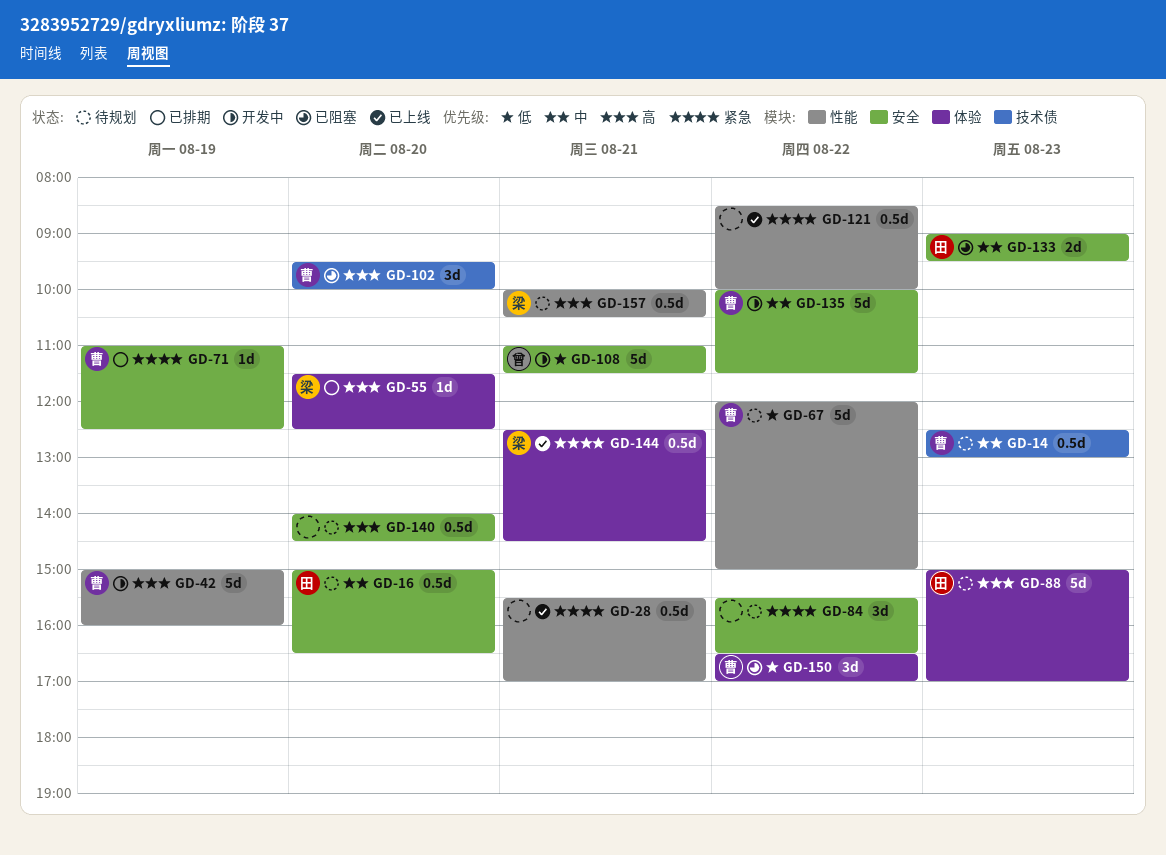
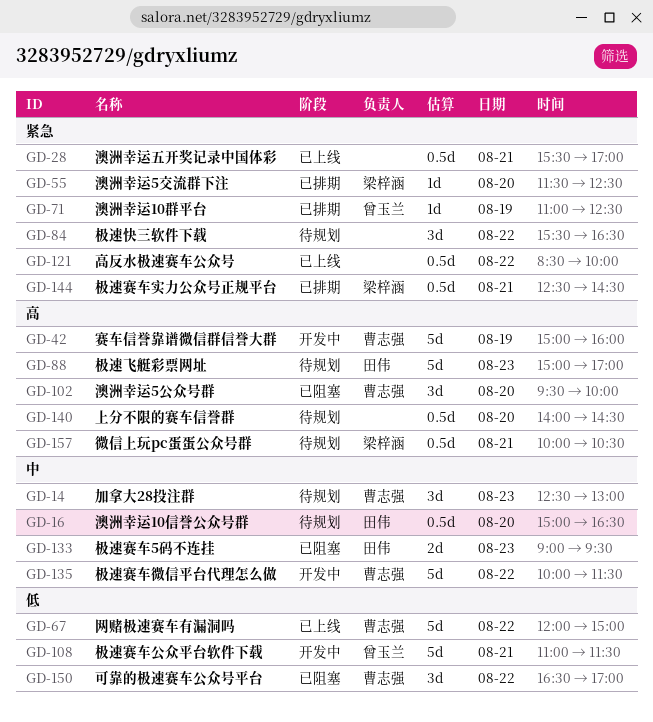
GD-14, estimate: 0.5d -> 3d
GD-55, priority: 高 -> 紧急
GD-67, status: 待规划 -> 已上线
GD-71, owner: 曹志强 -> 曾玉兰
GD-144, status: 已上线 -> 已排期

